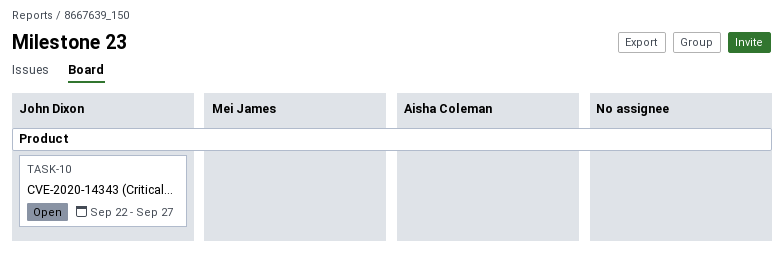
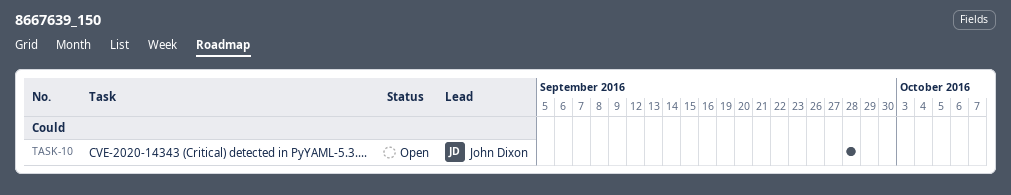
TASK-10, start: Sep 22 -> Sep 28
TASK-10, due: Sep 27 -> Sep 28

